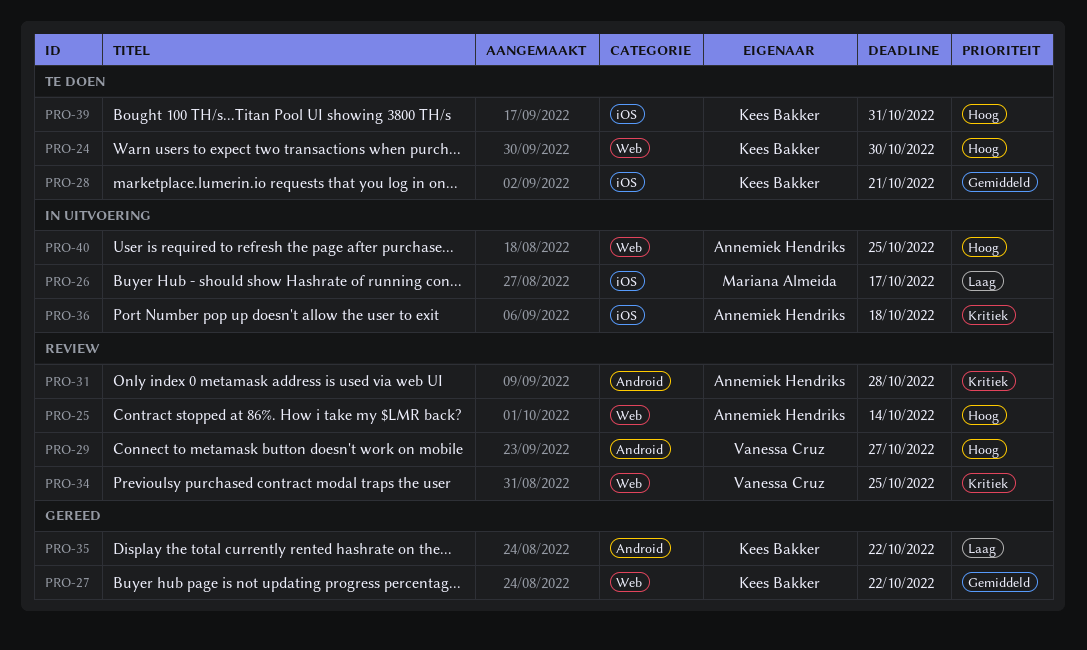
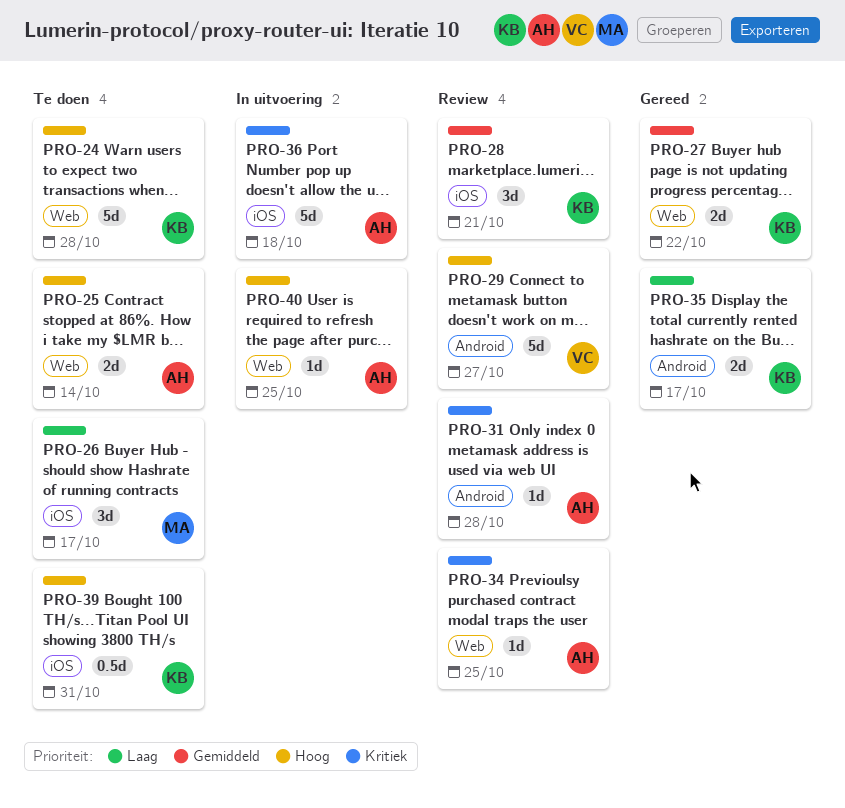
PRO-24, due: Oct 30 -> Oct 28
PRO-25, status: Review -> Te doen
PRO-26, status: In uitvoering -> Te doen
PRO-28, status: Te doen -> Review
PRO-34, owner: Vanessa Cruz -> Annemiek Hendriks
PRO-35, due: Oct 22 -> Oct 17

